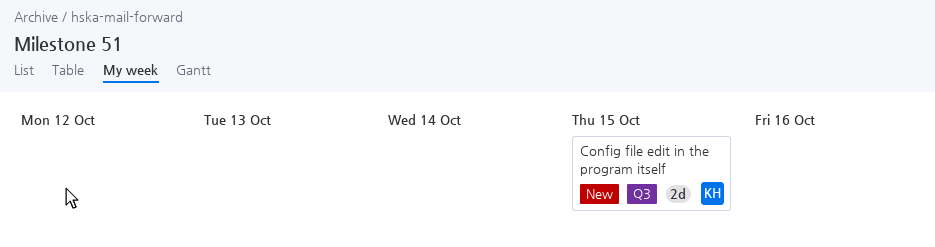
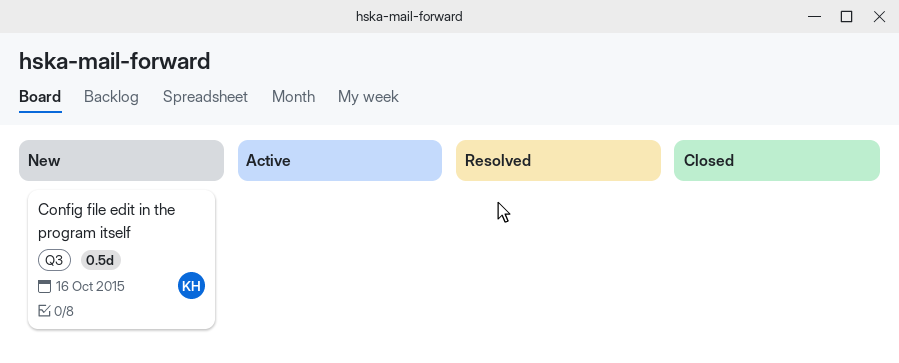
Config file edit in the program itself, estimate: 2d -> 0.5d
Config file edit in the program itself, due: Oct 15 -> Oct 16

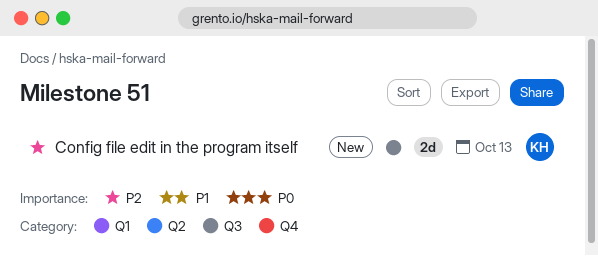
Config file edit in the program itself, estimate: 0.5d -> 2d
Config file edit in the program itself, due: Oct 16 -> Oct 13

